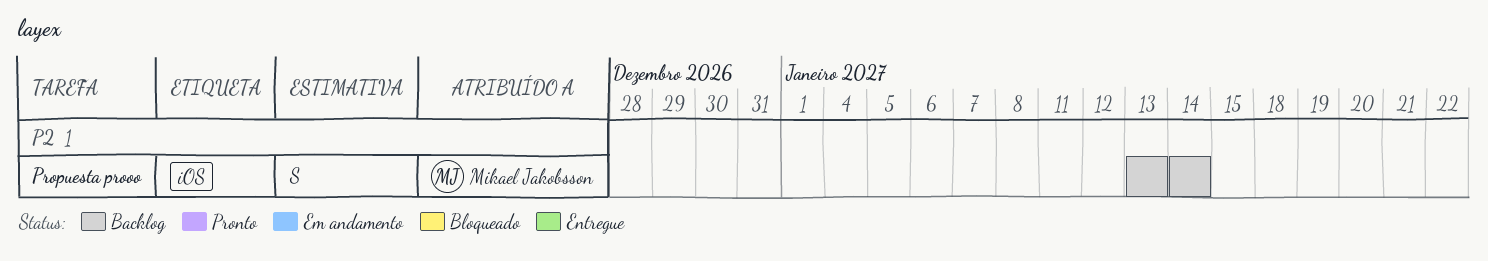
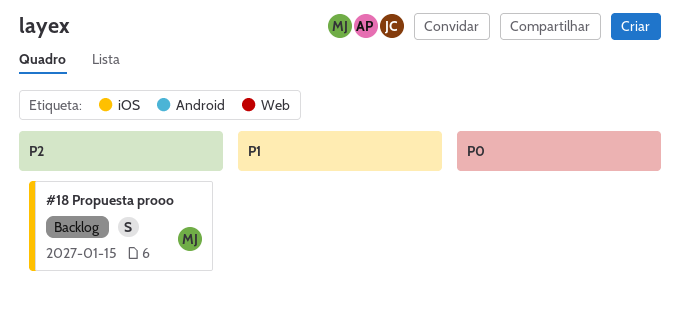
Propuesta prooo, due: Jan 14 -> Jan 15

